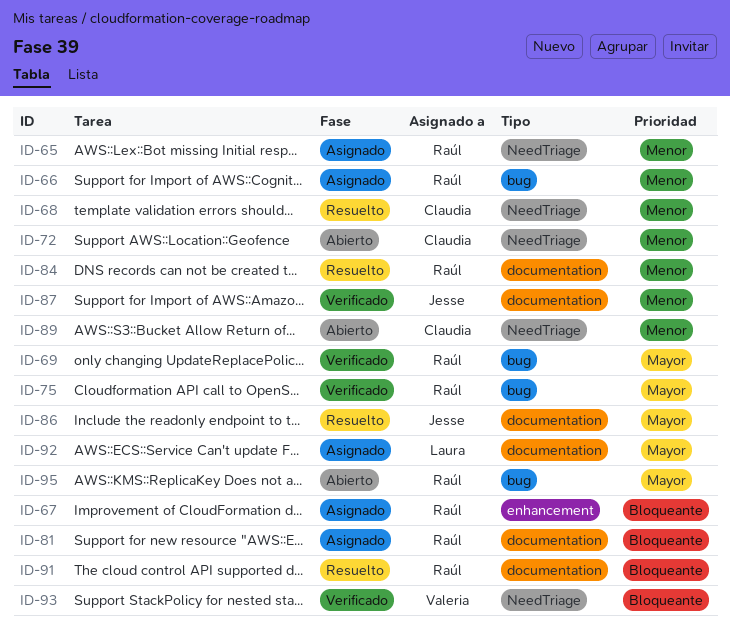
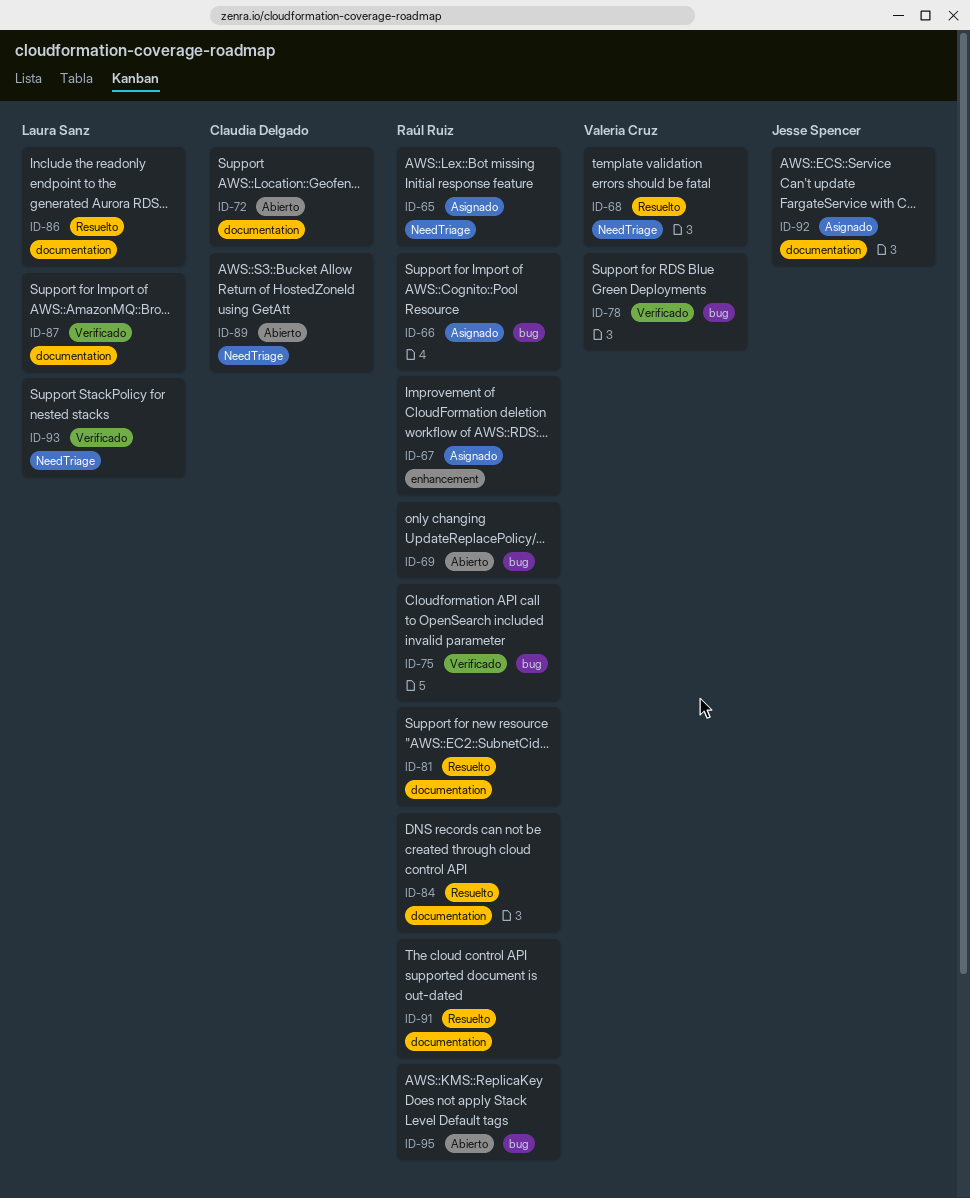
ID-68, owner: Claudia Delgado -> Valeria Cruz
ID-69, status: Verificado -> Abierto
ID-72, label: NeedTriage -> documentation
ID-78: none -> present
ID-81, status: Asignado -> Resuelto
ID-86, owner: Jesse Spencer -> Laura Sanz
ID-87, owner: Jesse Spencer -> Laura Sanz
ID-92, owner: Laura Sanz -> Jesse Spencer
ID-93, owner: Valeria Cruz -> Laura Sanz

